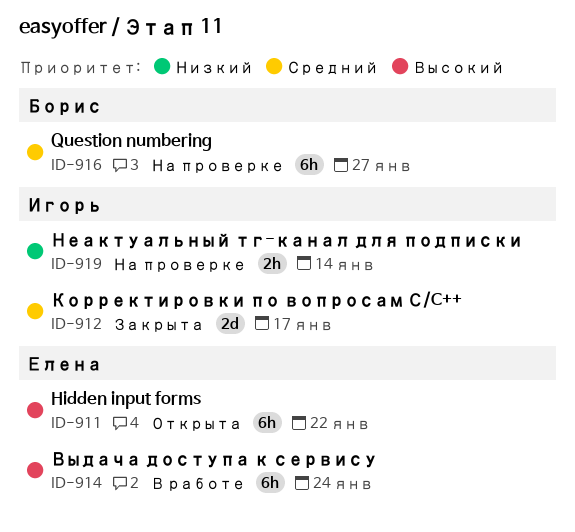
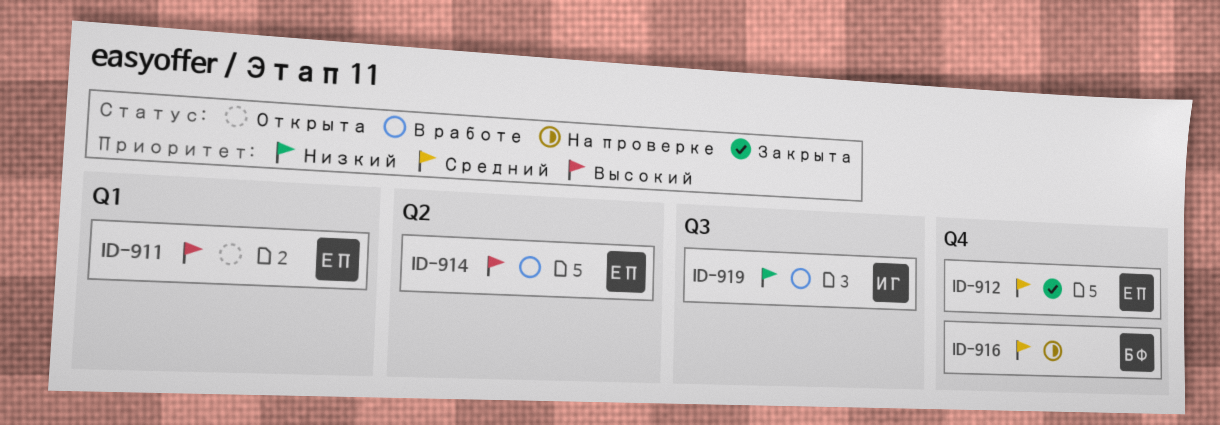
ID-912, owner: Игорь -> Елена
ID-919, status: На проверке -> В работе

